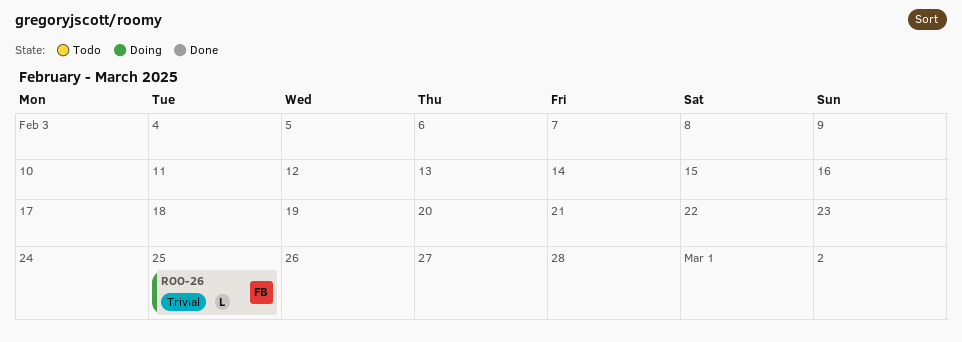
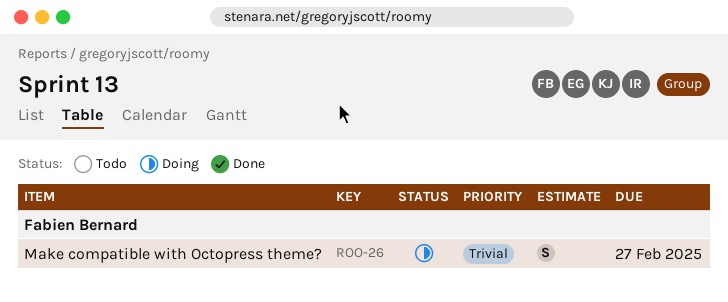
ROO-26, estimate: L -> S
ROO-26, due: Feb 25 -> Feb 27

